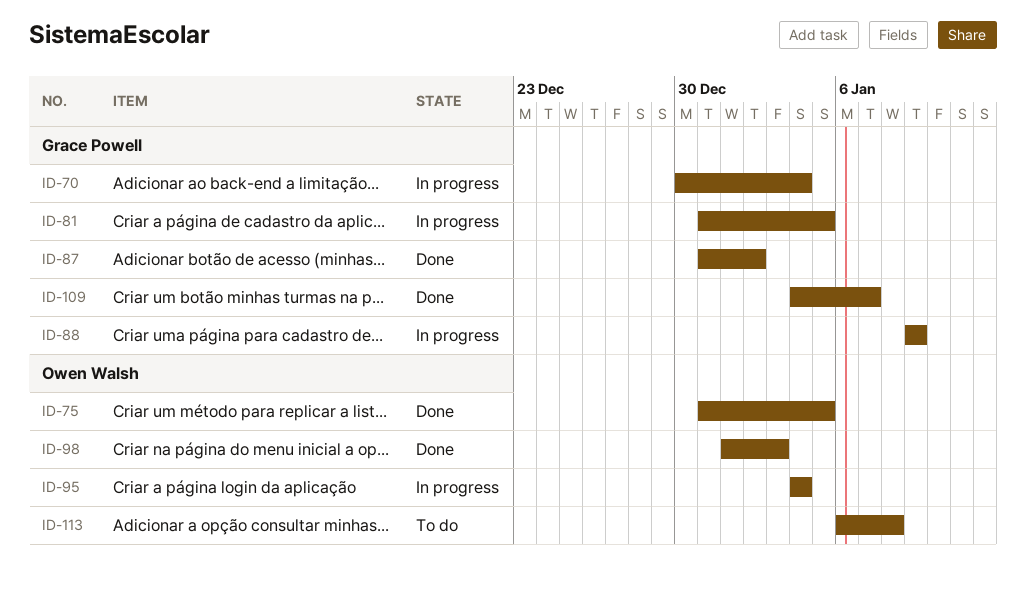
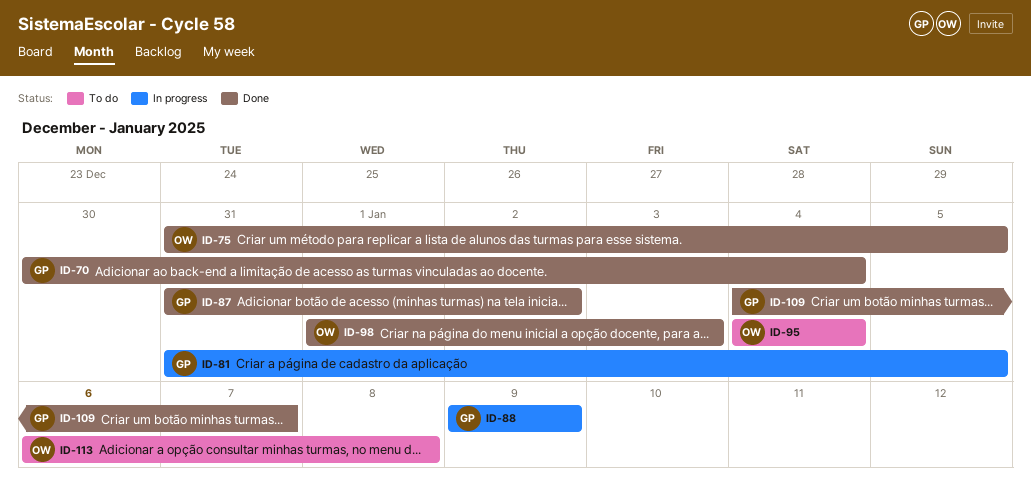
ID-70, status: In progress -> Done
ID-95, status: In progress -> To do

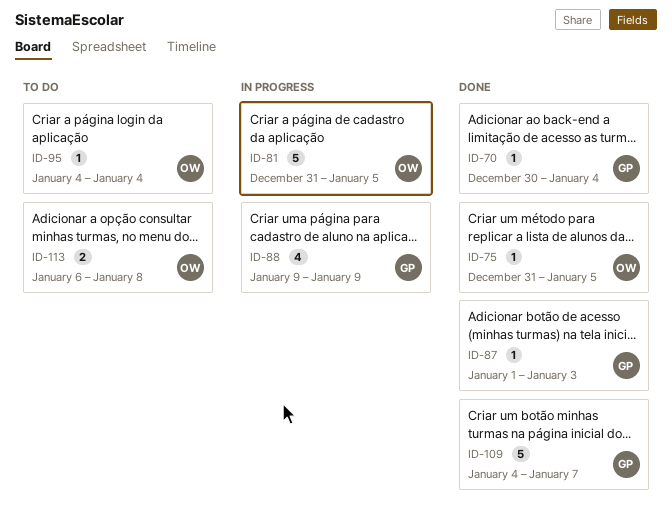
ID-81, owner: GP -> OW
ID-87, start: Dec 31 -> Jan 1
ID-87, due: Jan 2 -> Jan 3
ID-98: present -> none

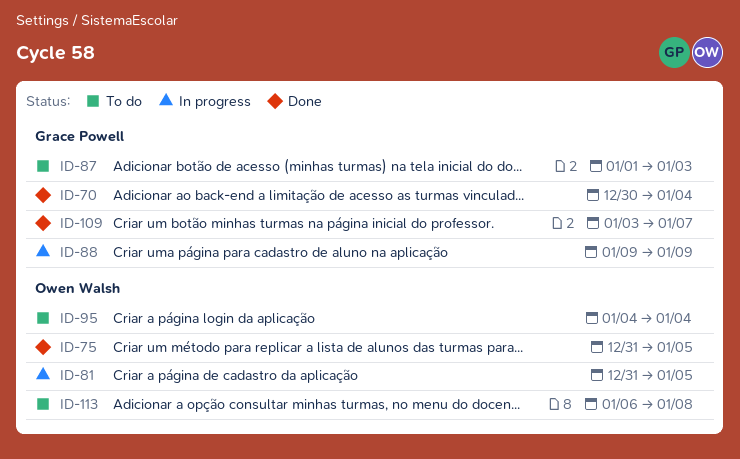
ID-87, status: Done -> To do
ID-109, start: Jan 4 -> Jan 3

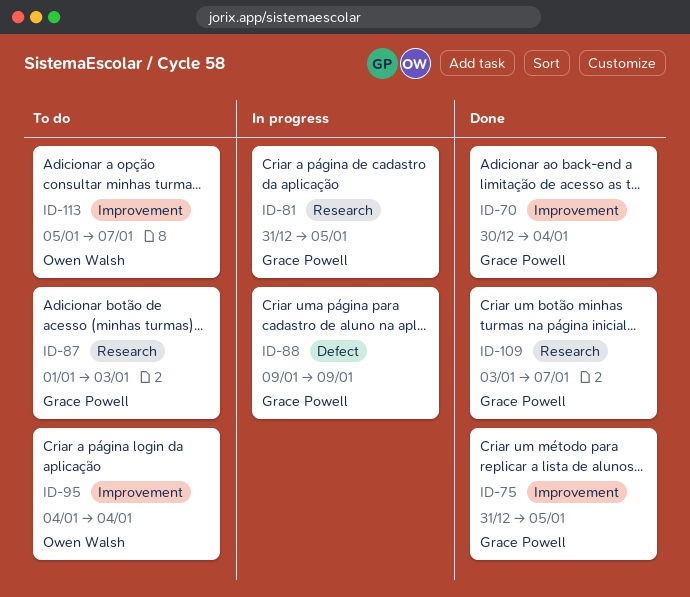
ID-75, owner: Owen Walsh -> Grace Powell
ID-81, owner: Owen Walsh -> Grace Powell
ID-113, start: Jan 6 -> Jan 5
ID-113, due: Jan 8 -> Jan 7

